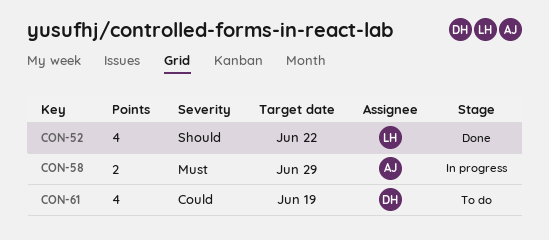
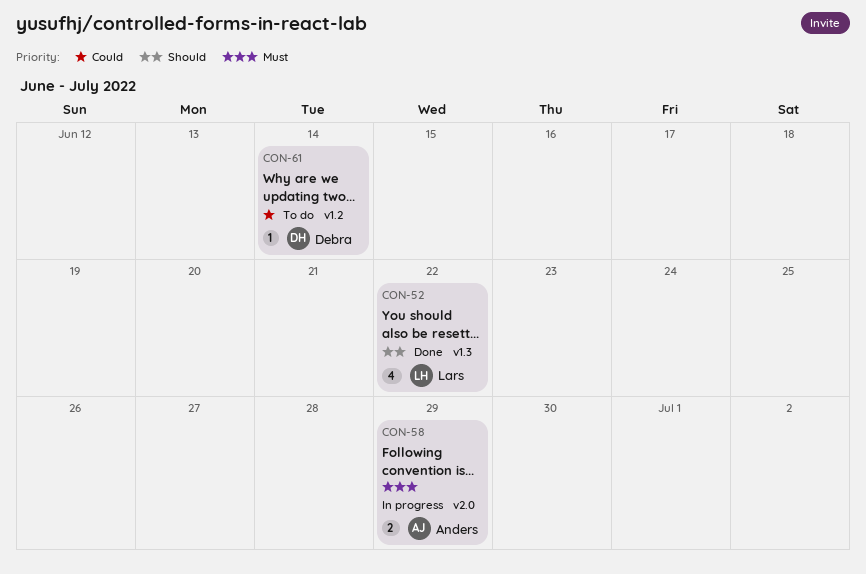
CON-61, estimate: 4 -> 1
CON-61, due: Jun 19 -> Jun 14

